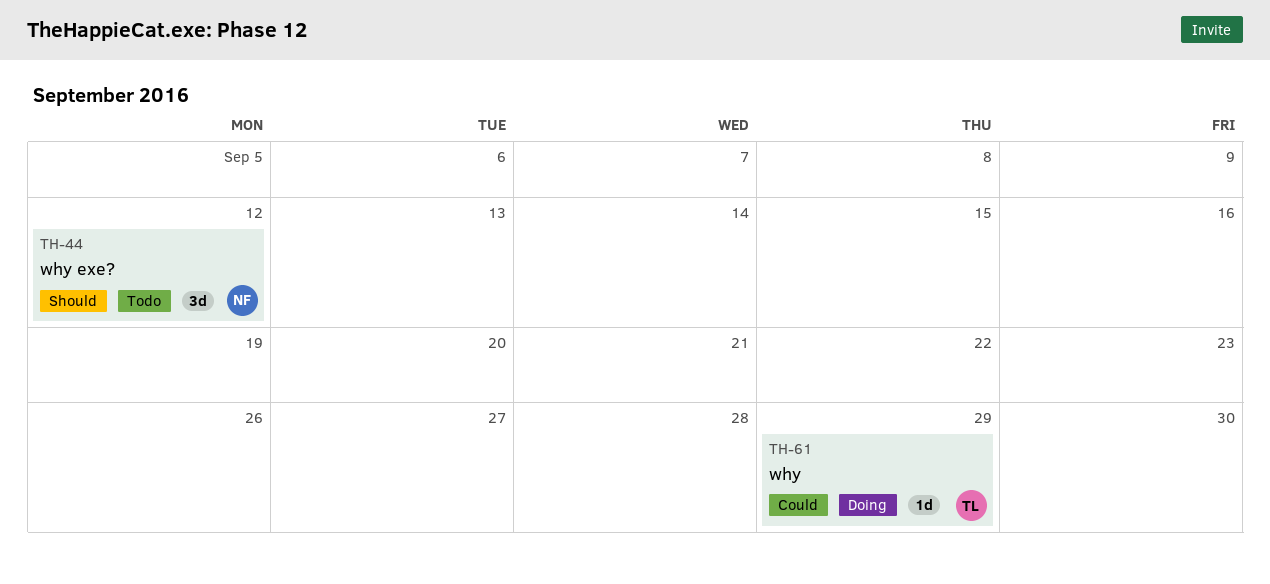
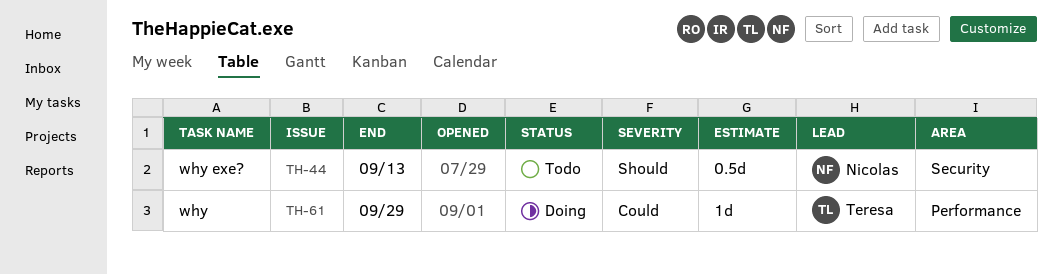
TH-44, estimate: 3d -> 0.5d
TH-44, due: Sep 12 -> Sep 13

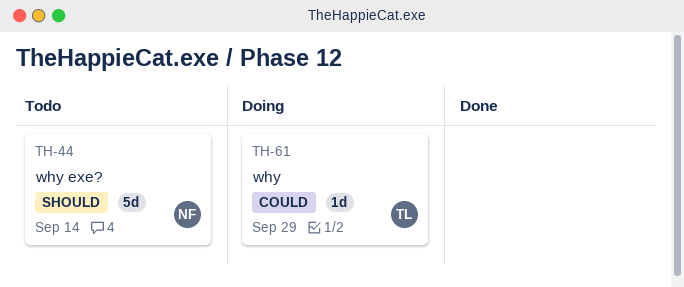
TH-44, estimate: 0.5d -> 5d
TH-44, due: Sep 13 -> Sep 14

